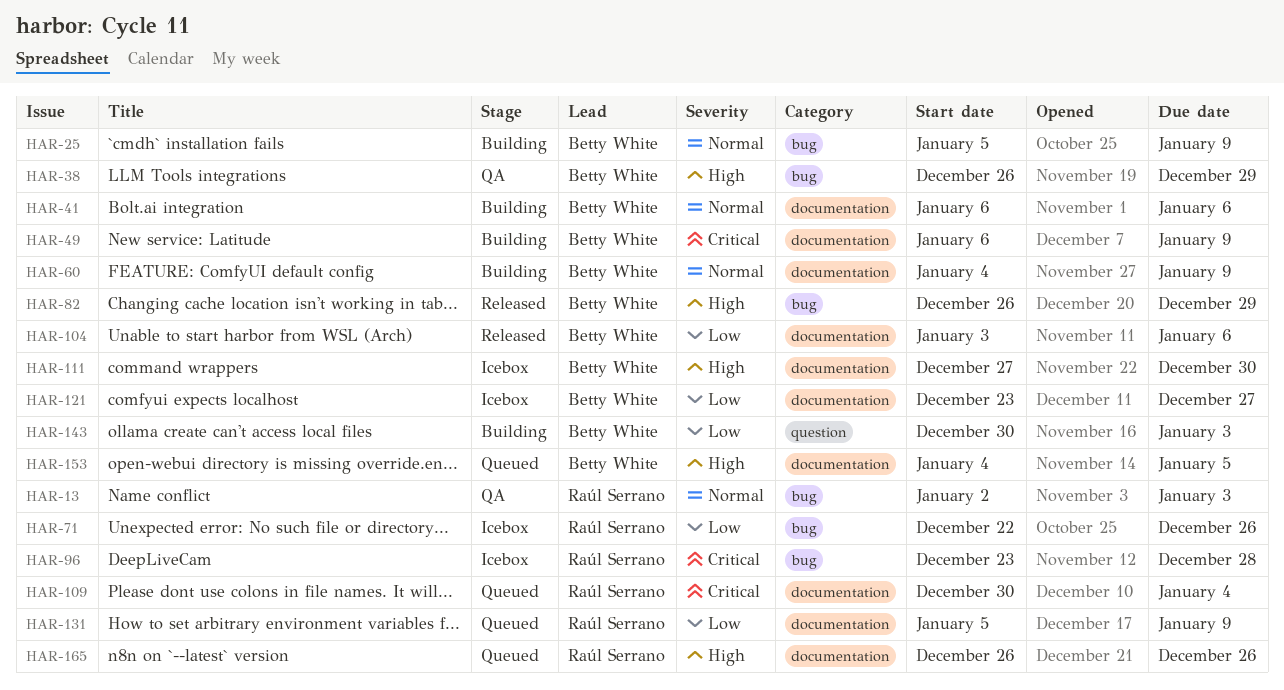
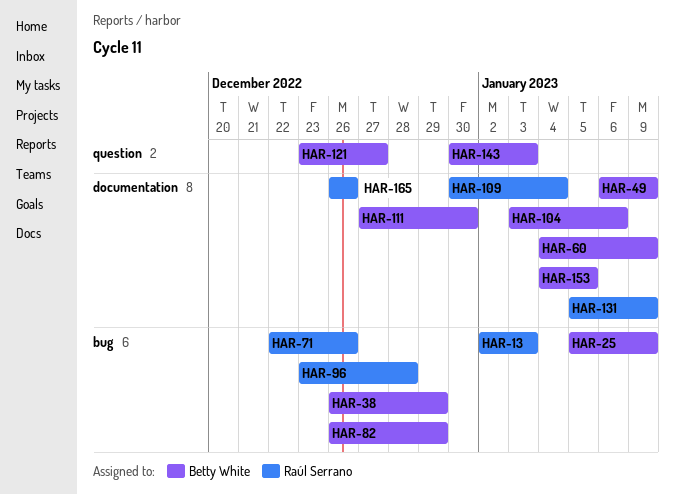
HAR-41: present -> none
HAR-121, label: documentation -> question

